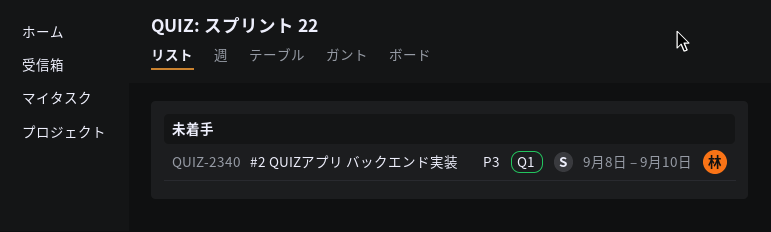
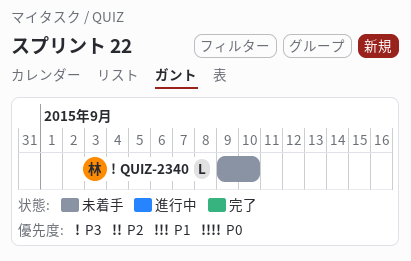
QUIZ-2340, estimate: S -> L
QUIZ-2340, start: Sep 8 -> Sep 9

